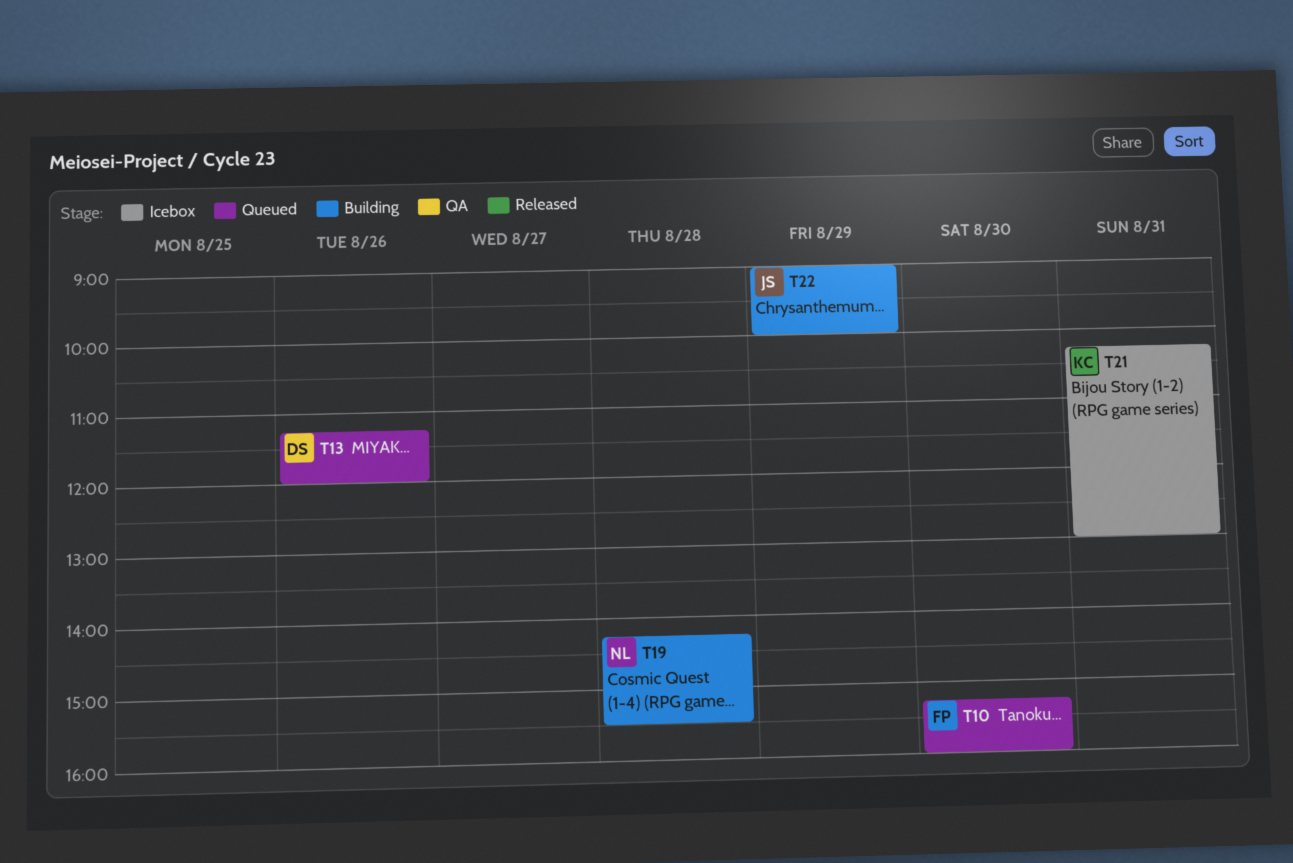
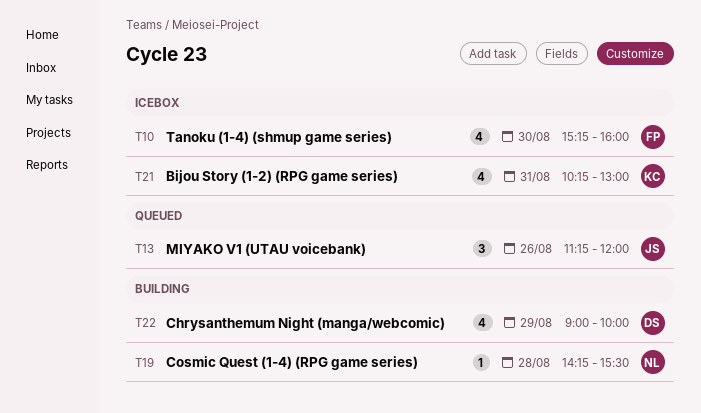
T10, status: Queued -> Icebox
T13, owner: DS -> JS
T22, owner: JS -> DS

